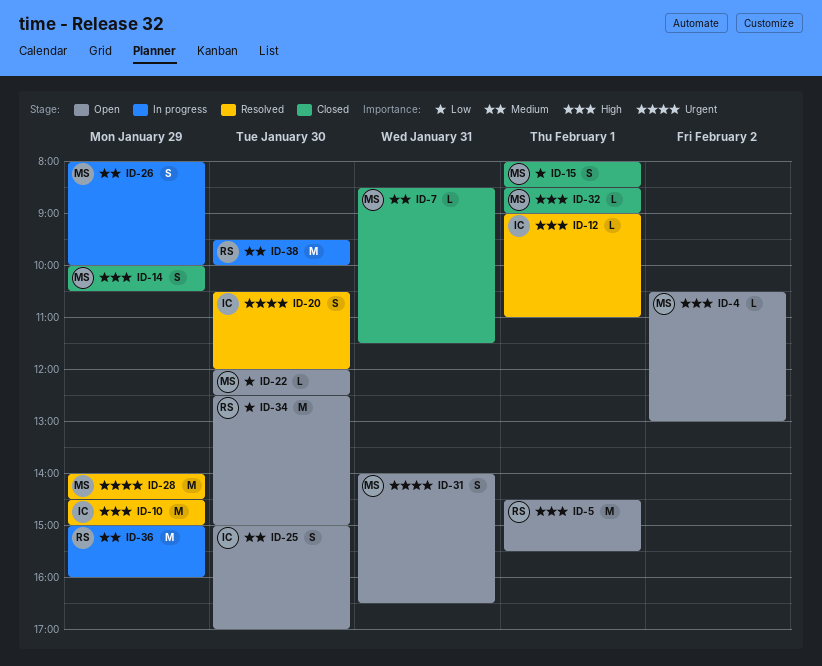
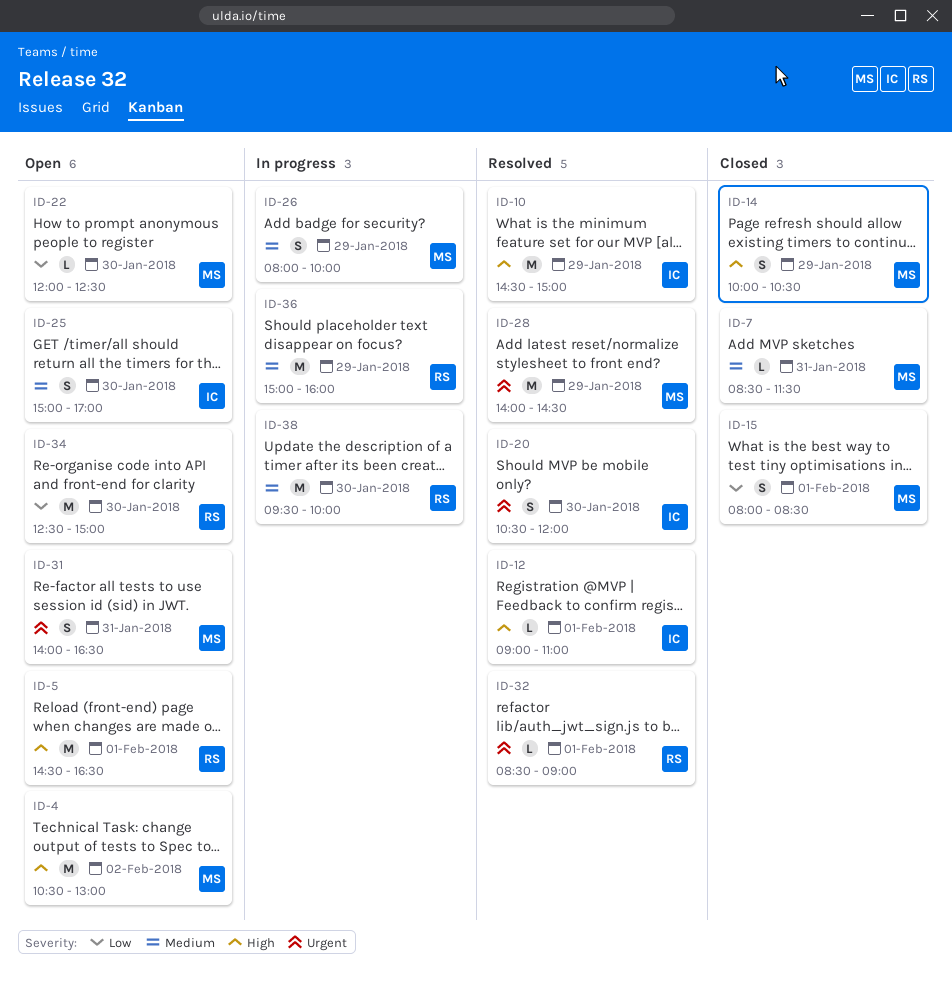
ID-4, estimate: L -> M
ID-5, ends: 15:30 -> 16:30
ID-32, status: Closed -> Resolved
ID-32, owner: MS -> RS
ID-32, priority: High -> Urgent

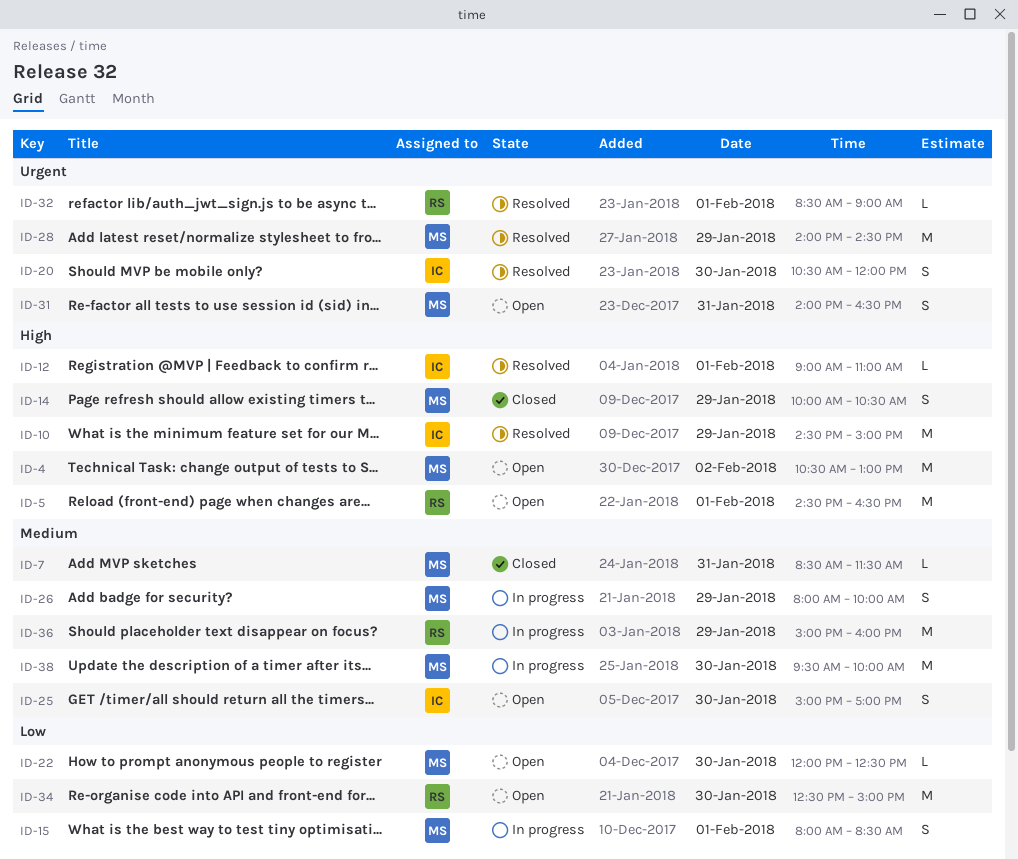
ID-15, status: Closed -> In progress
ID-38, owner: RS -> MS

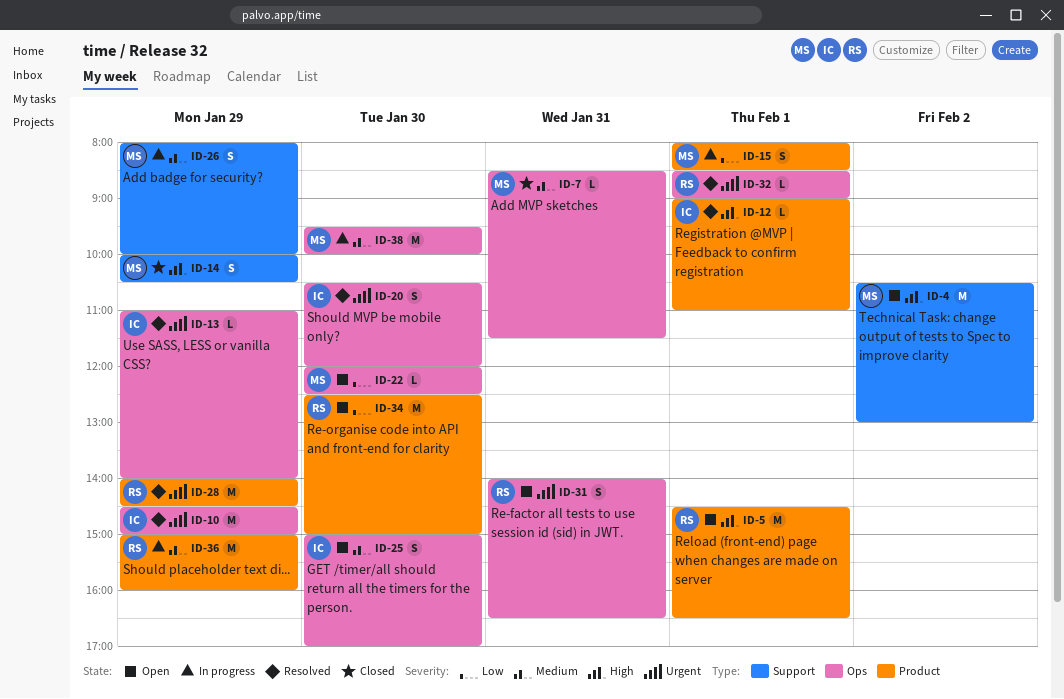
ID-10, priority: High -> Urgent
ID-13: none -> present
ID-28, owner: MS -> RS
ID-31, owner: MS -> RS

